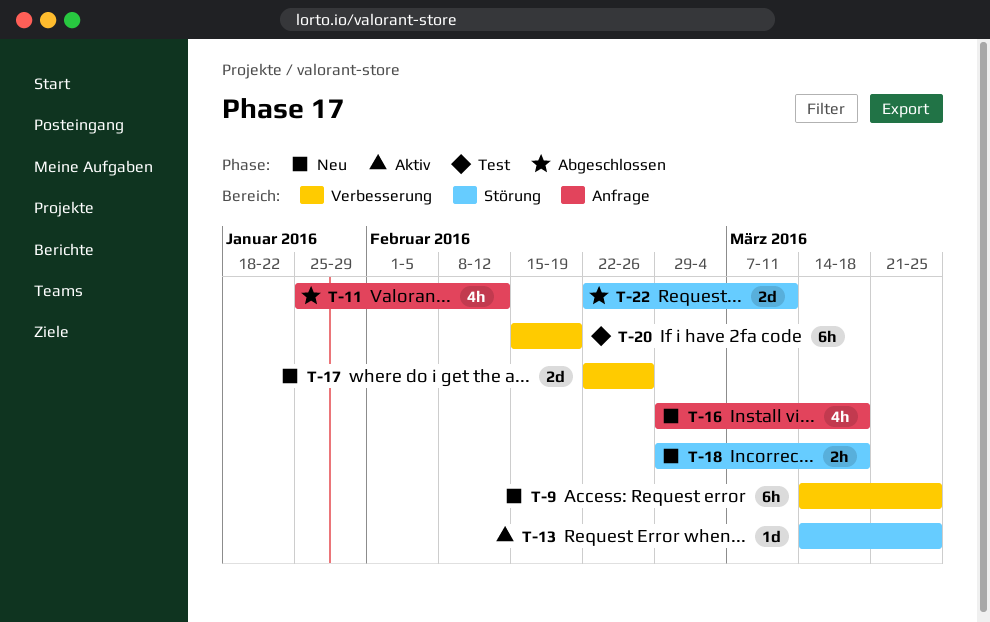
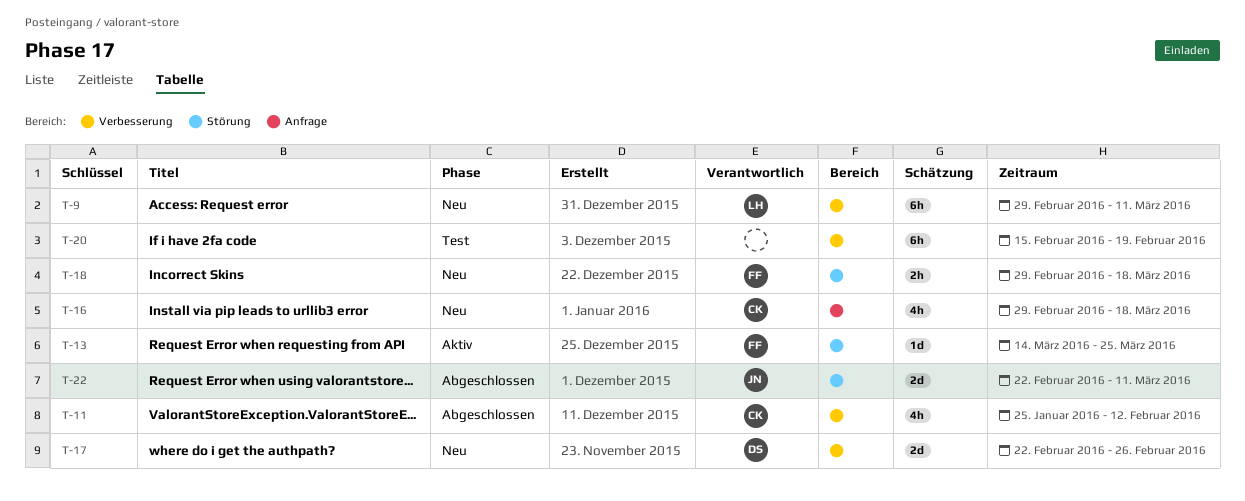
T-9, start: Mar 14 -> Feb 29
T-9, due: Mar 25 -> Mar 11
T-11, label: Anfrage -> Verbesserung

